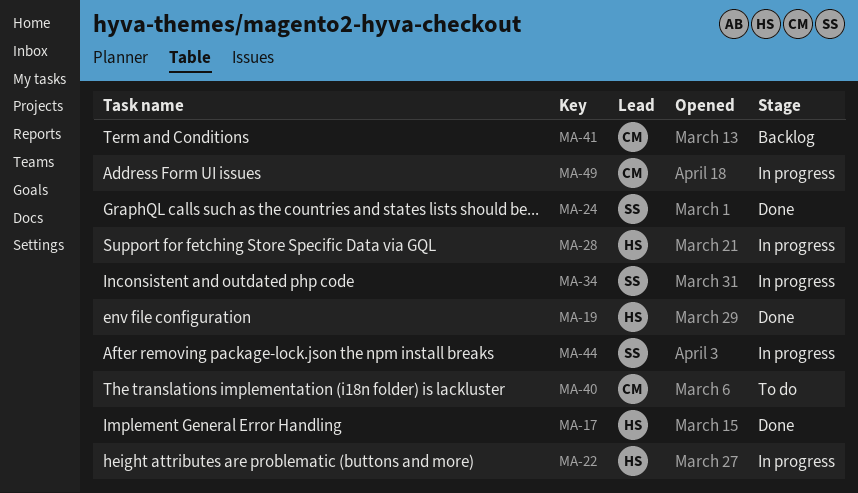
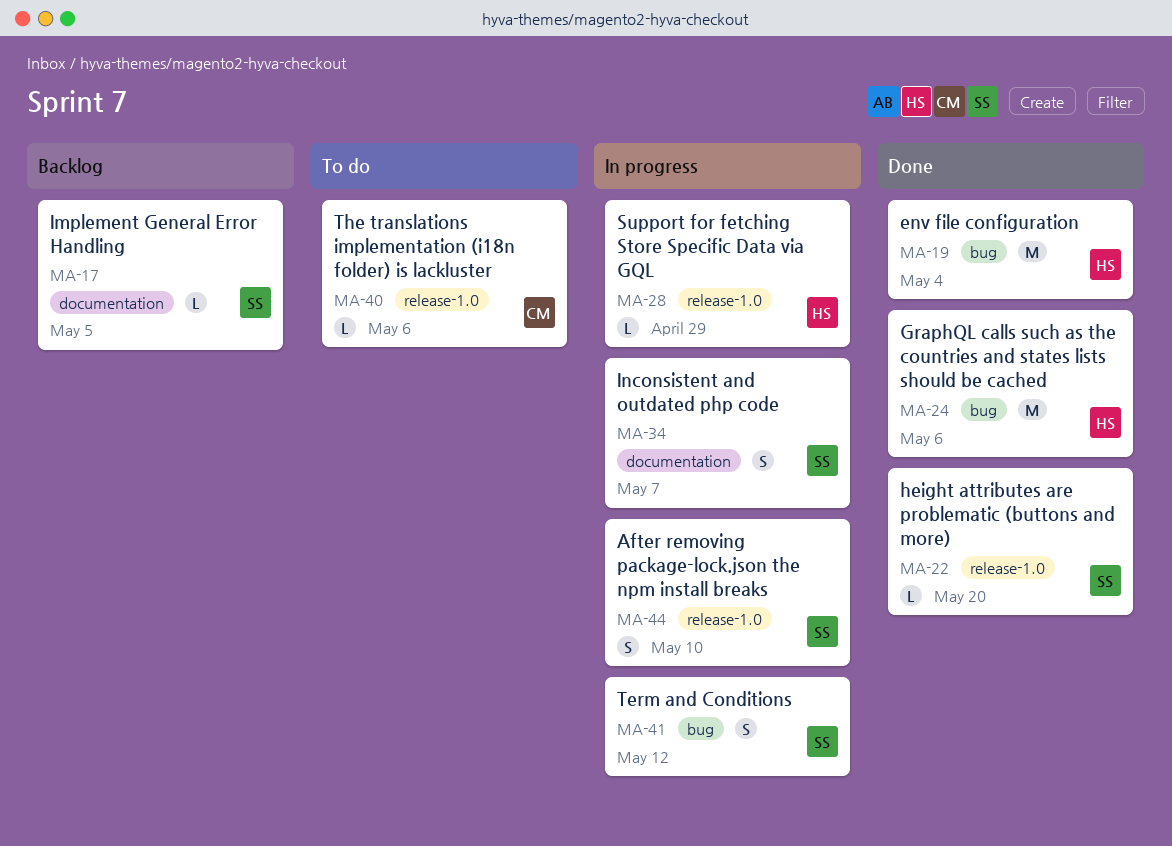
MA-17, status: Done -> Backlog
MA-17, owner: HS -> SS
MA-22, status: In progress -> Done
MA-22, owner: HS -> SS
MA-24, owner: SS -> HS
MA-41, status: Backlog -> In progress
MA-41, owner: CM -> SS
MA-49: present -> none

